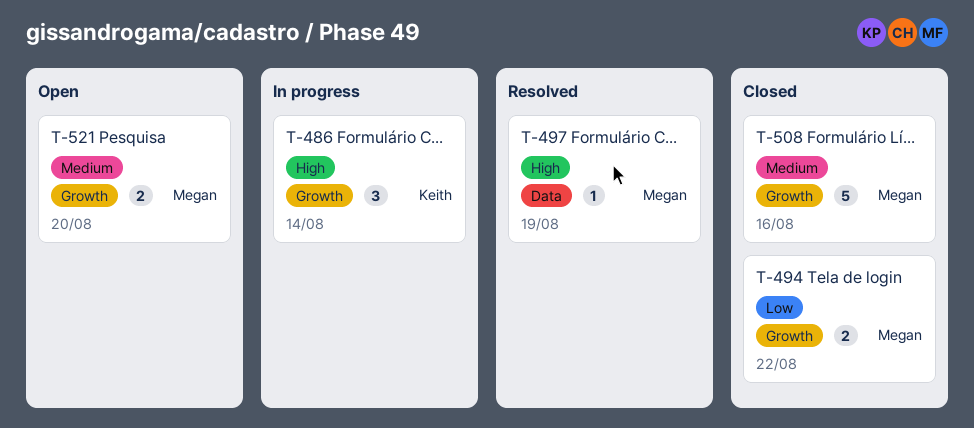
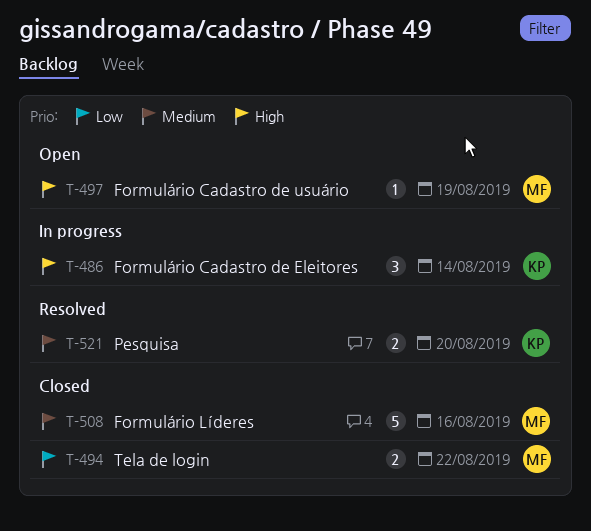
T-497, status: Resolved -> Open
T-521, status: Open -> Resolved
T-521, owner: Megan -> Keith

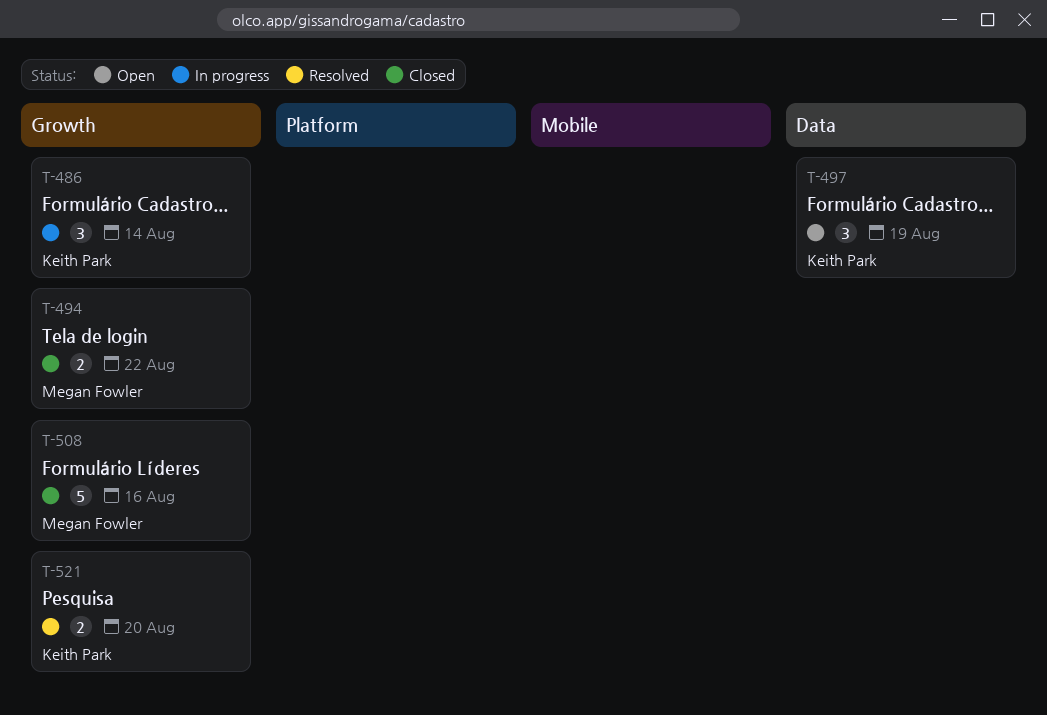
T-497, owner: Megan Fowler -> Keith Park
T-497, estimate: 1 -> 3

